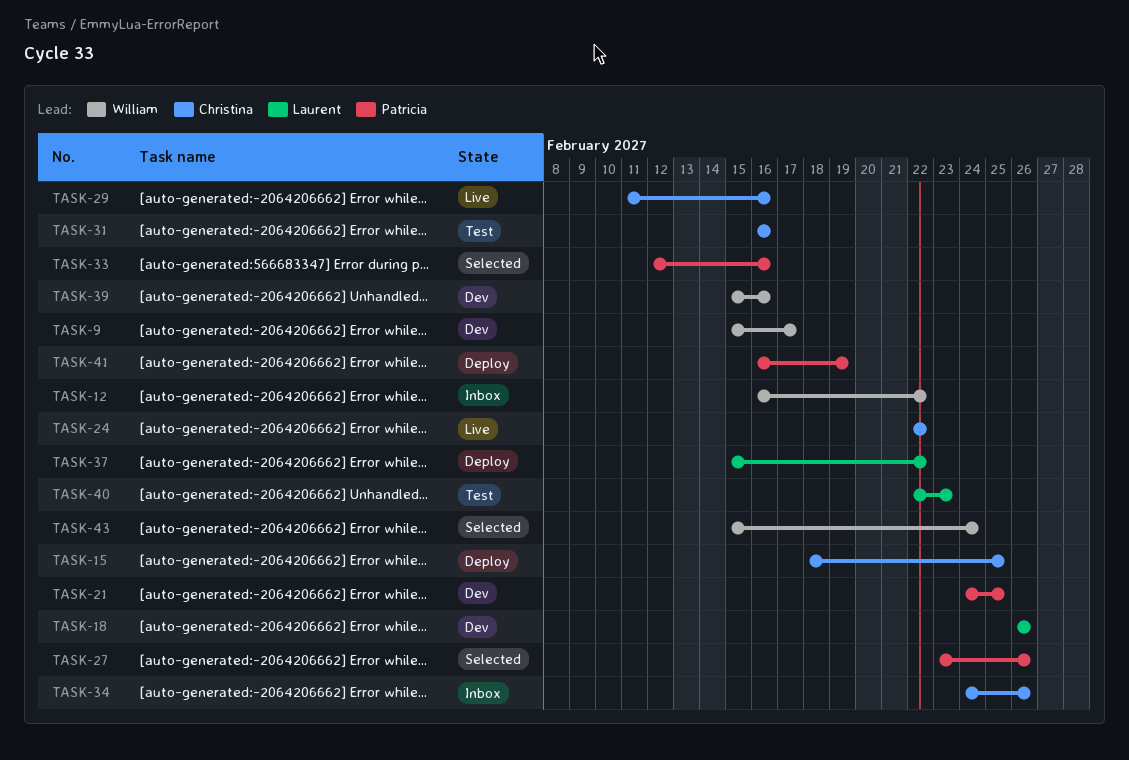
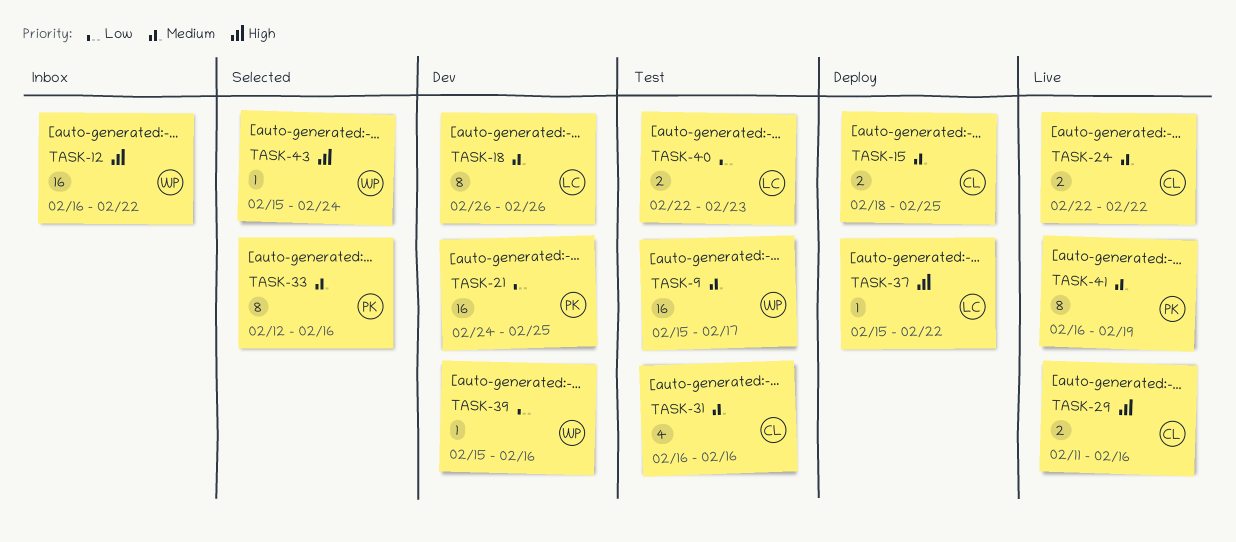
TASK-9, status: Dev -> Test
TASK-27: present -> none
TASK-34: present -> none
TASK-41, status: Deploy -> Live

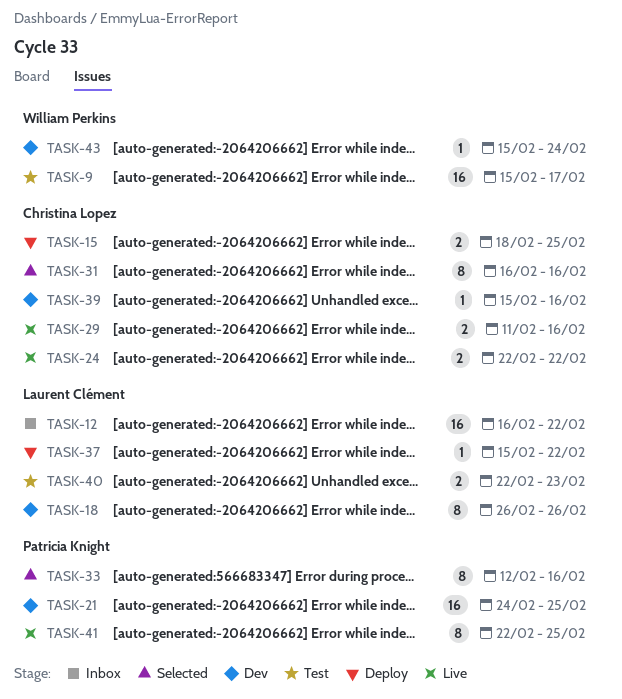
TASK-12, owner: William Perkins -> Laurent Clément
TASK-31, status: Test -> Selected
TASK-31, estimate: 4 -> 8
TASK-39, owner: William Perkins -> Christina Lopez
TASK-41, start: Feb 16 -> Feb 22
TASK-41, due: Feb 19 -> Feb 25
TASK-43, status: Selected -> Dev

